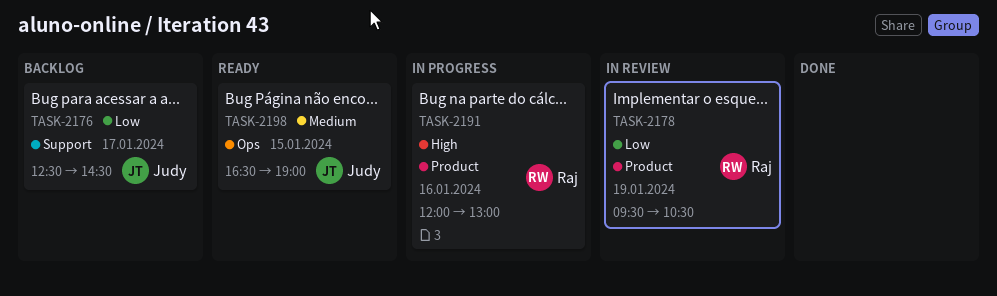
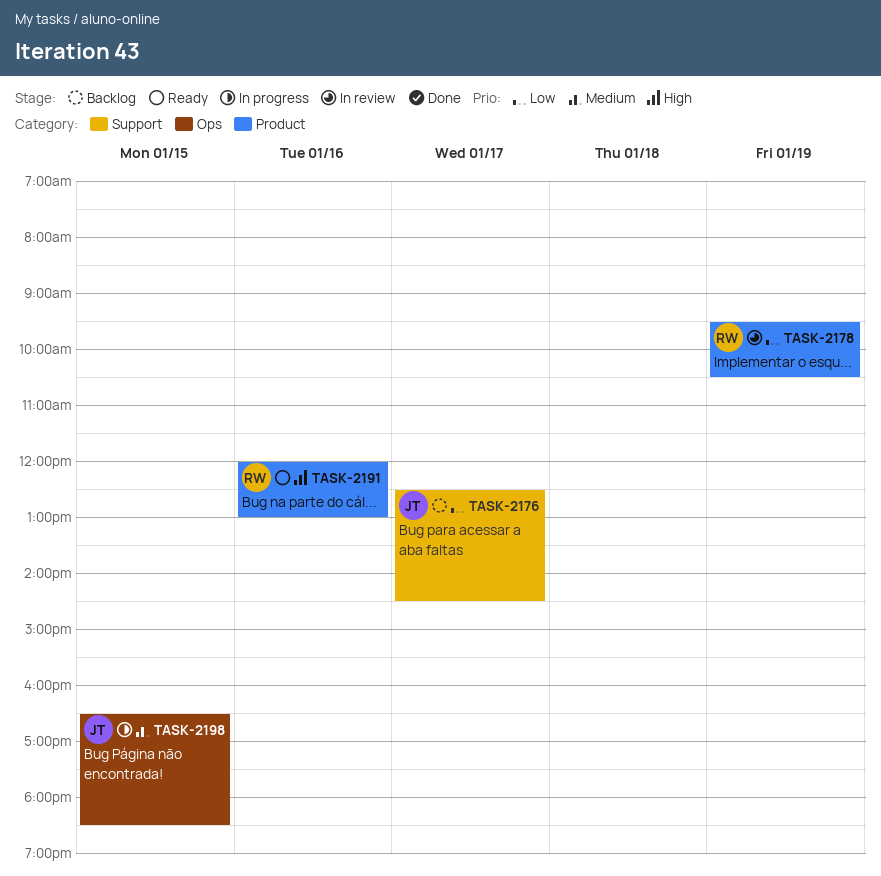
TASK-2191, status: In progress -> Ready
TASK-2198, status: Ready -> In progress
TASK-2198, ends: 19:00 -> 18:30

